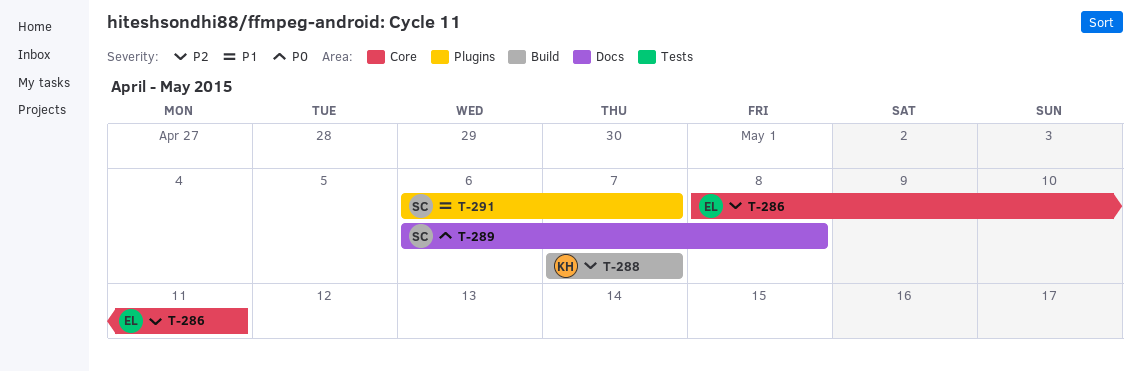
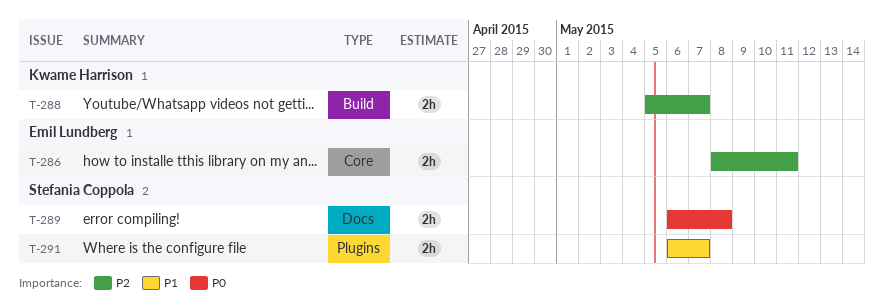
T-288, start: May 7 -> May 5

